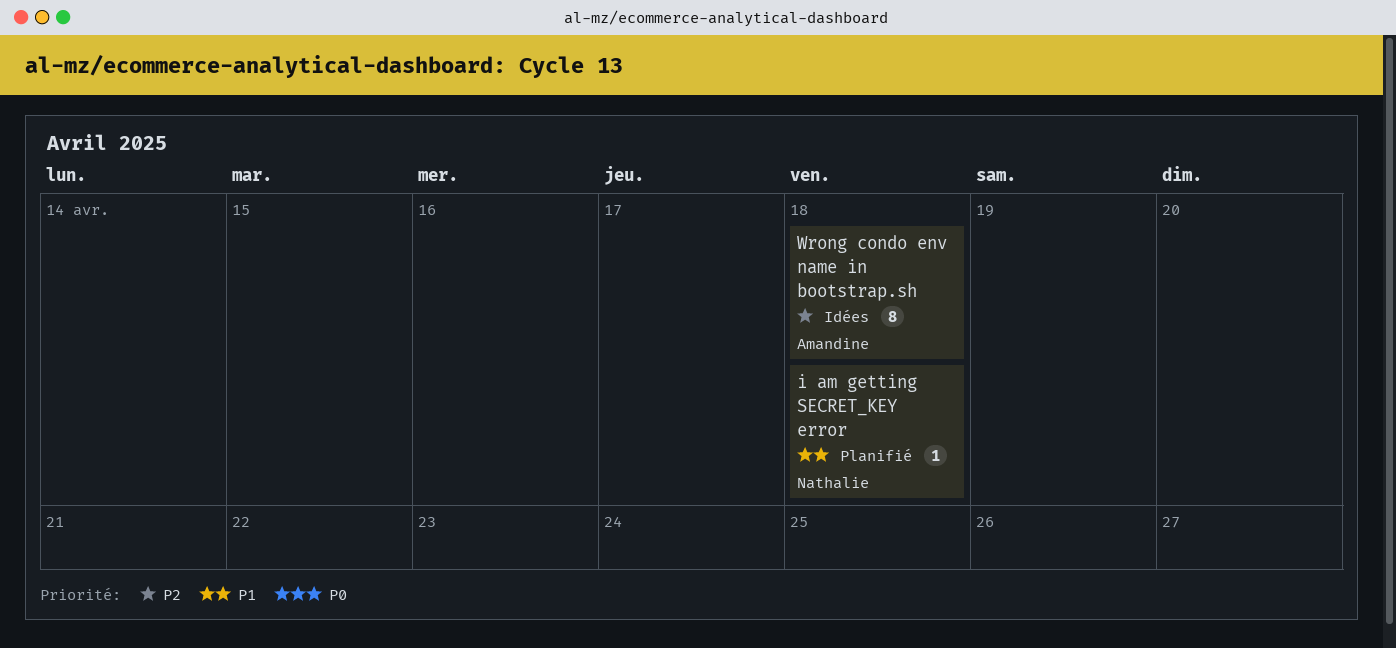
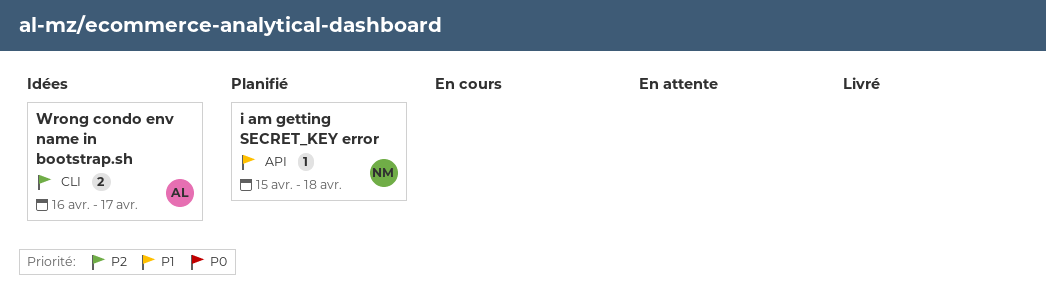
Wrong condo env name in bootstrap.sh, estimate: 8 -> 2
Wrong condo env name in bootstrap.sh, due: Apr 18 -> Apr 17

